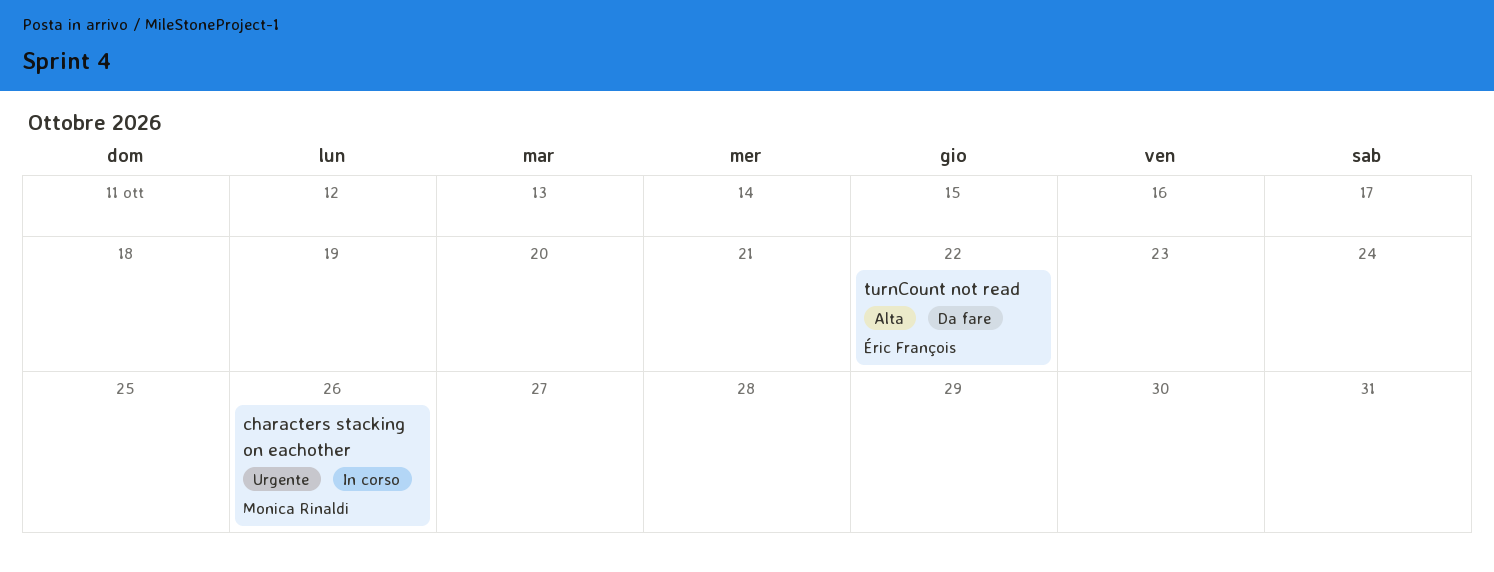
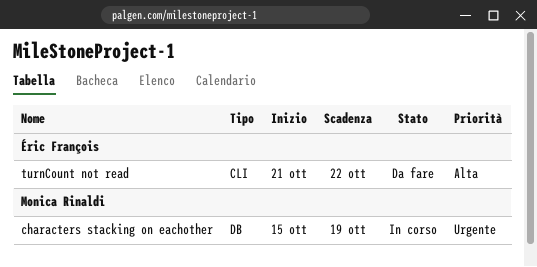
characters stacking on eachother, due: Oct 26 -> Oct 19

